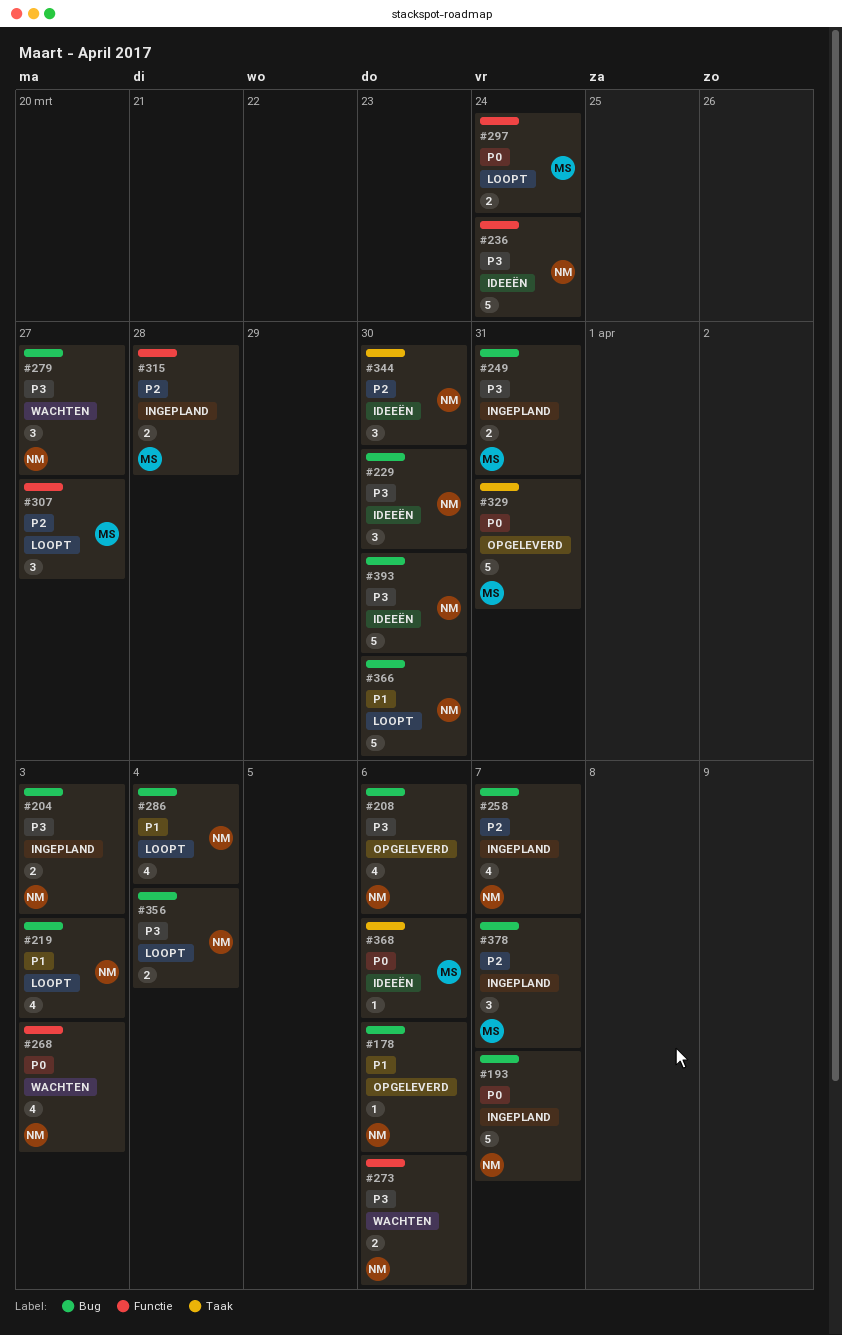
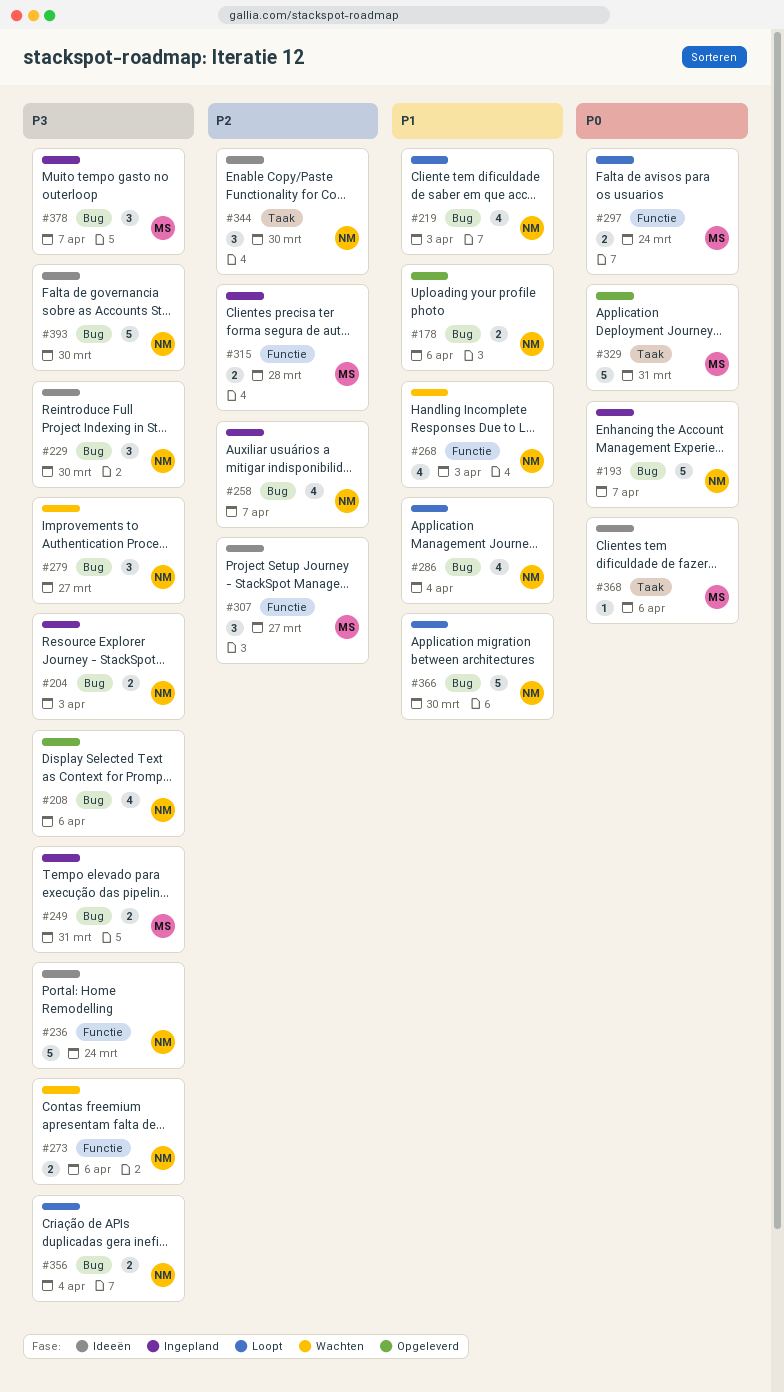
#178, estimate: 1 -> 2
#268, priority: P0 -> P1
#307, status: Loopt -> Ideeën
#378, priority: P2 -> P3

